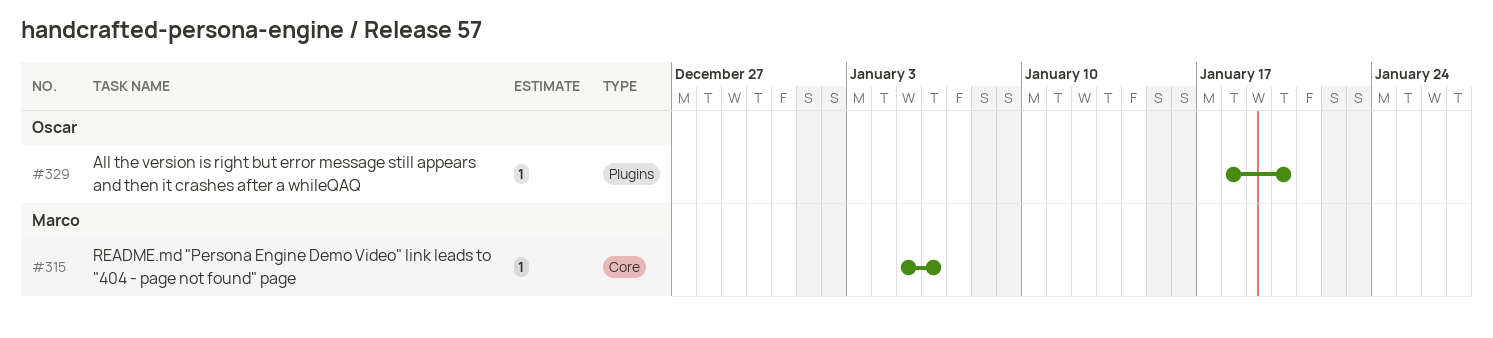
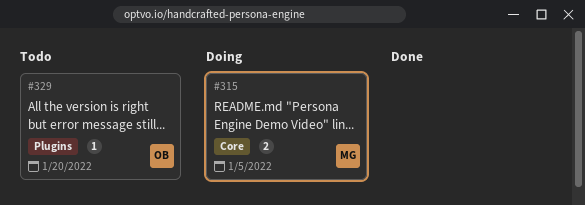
#315, estimate: 1 -> 2
#315, due: Jan 6 -> Jan 5

